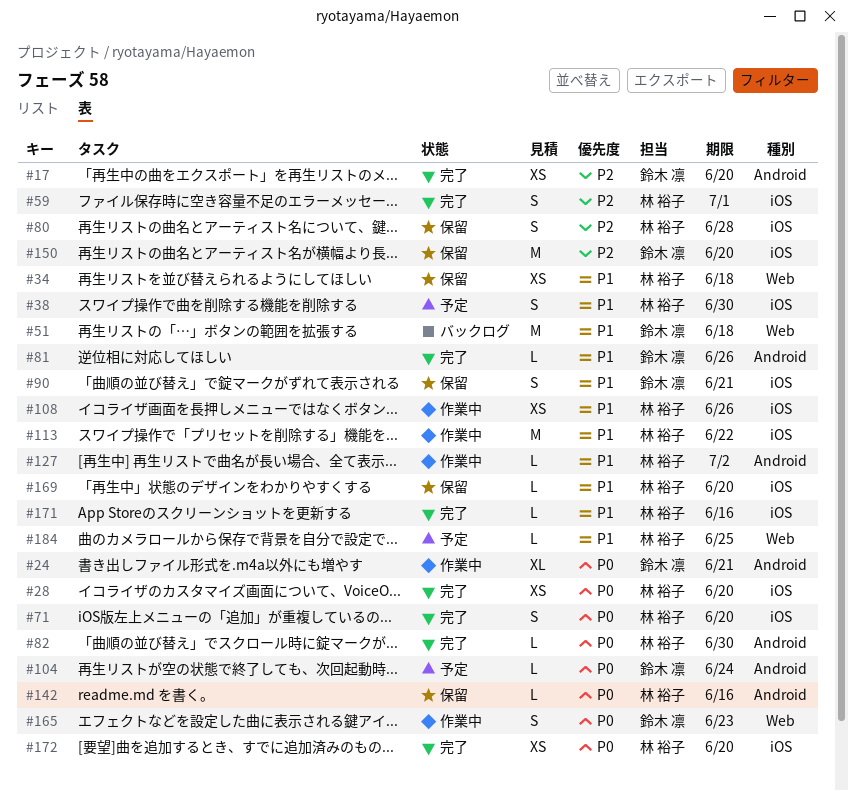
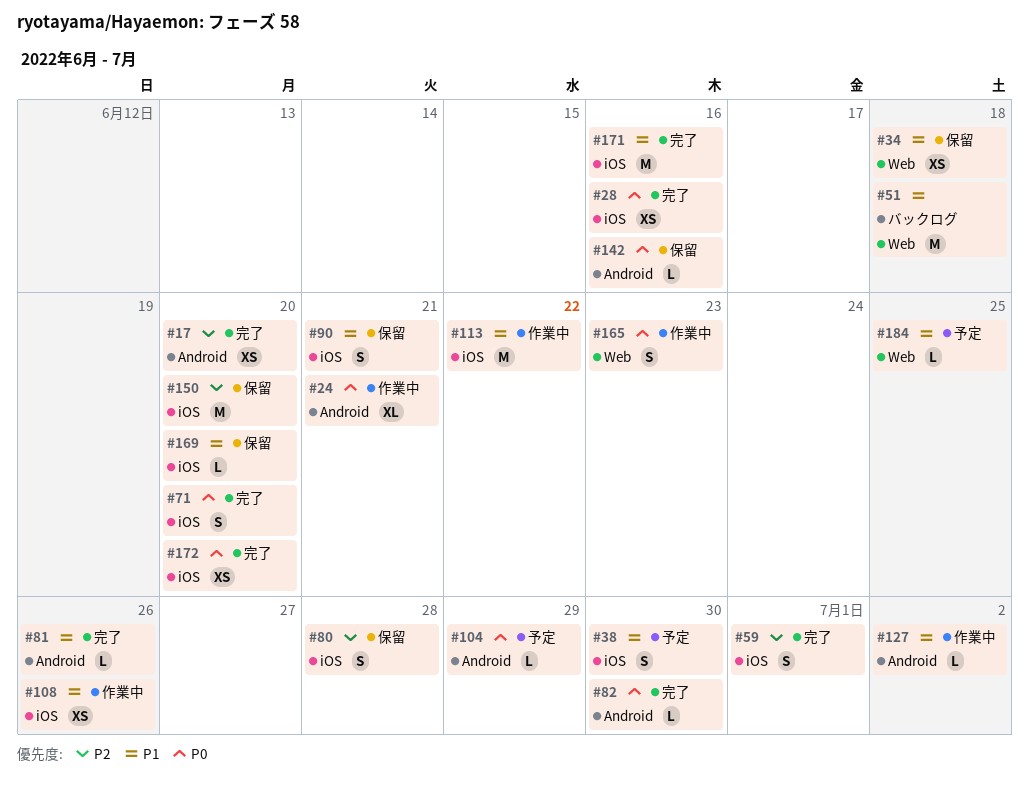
#28, due: Jun 20 -> Jun 16
#104, due: Jun 24 -> Jun 29
#171, estimate: L -> M

